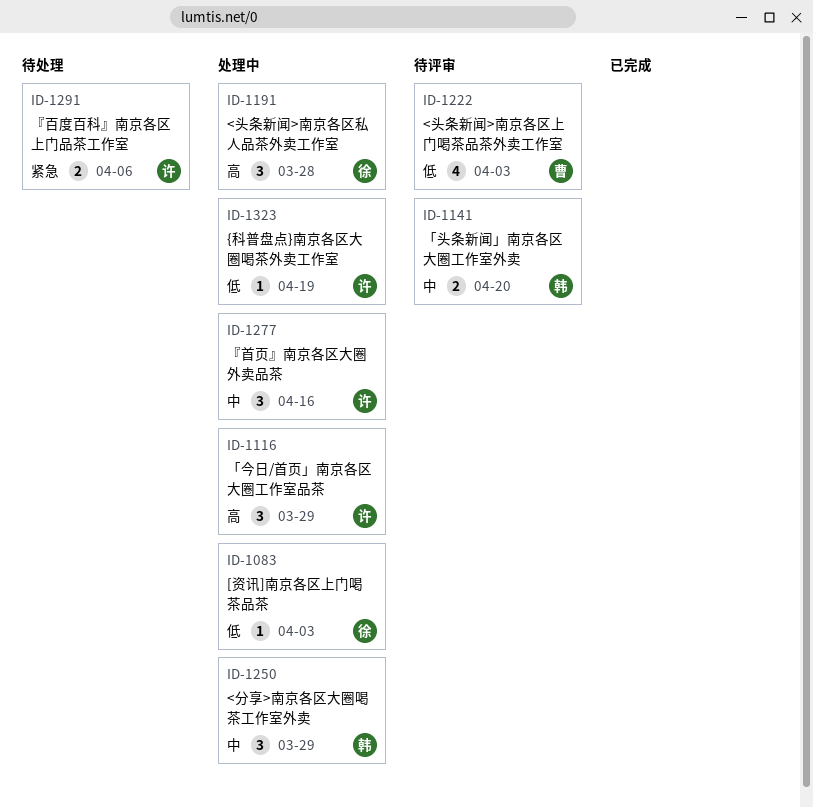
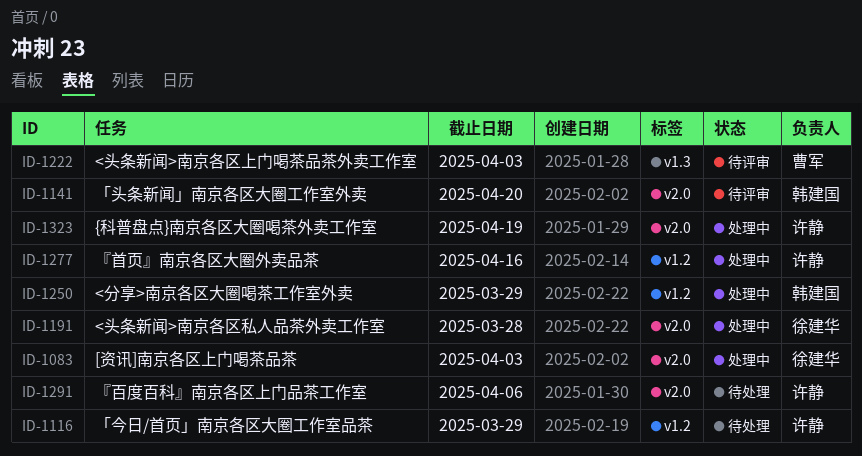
ID-1116, status: 处理中 -> 待处理

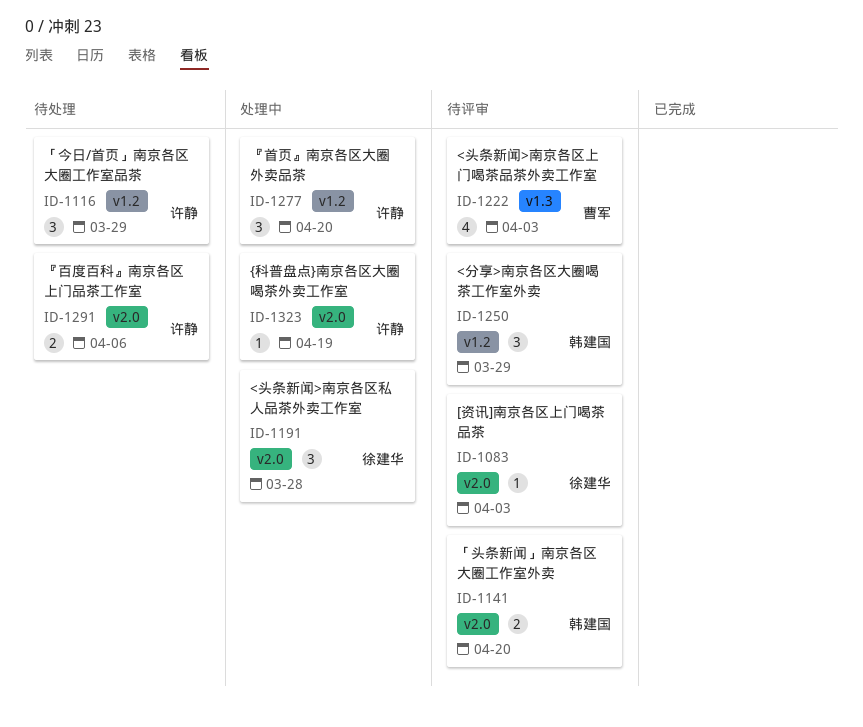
ID-1083, status: 处理中 -> 待评审
ID-1250, status: 处理中 -> 待评审
ID-1277, due: Apr 16 -> Apr 20

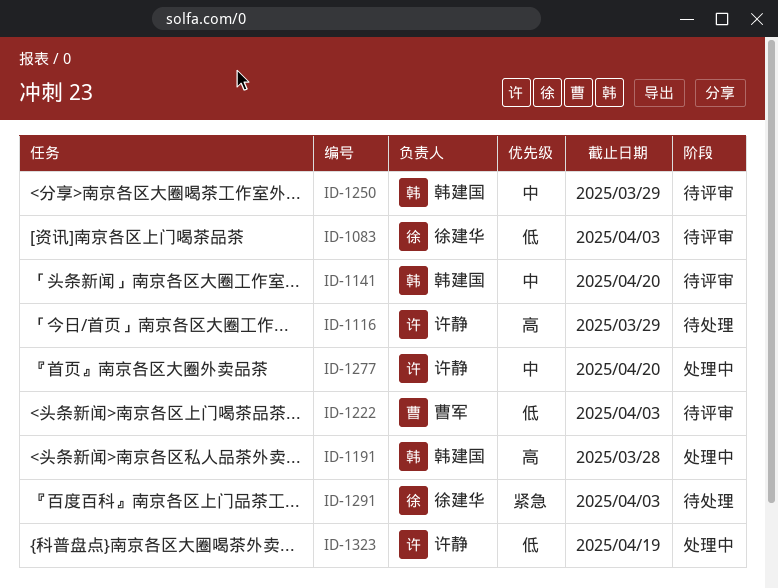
ID-1191, owner: 徐建华 -> 韩建国
ID-1291, owner: 许静 -> 徐建华
ID-1291, due: Apr 6 -> Apr 3

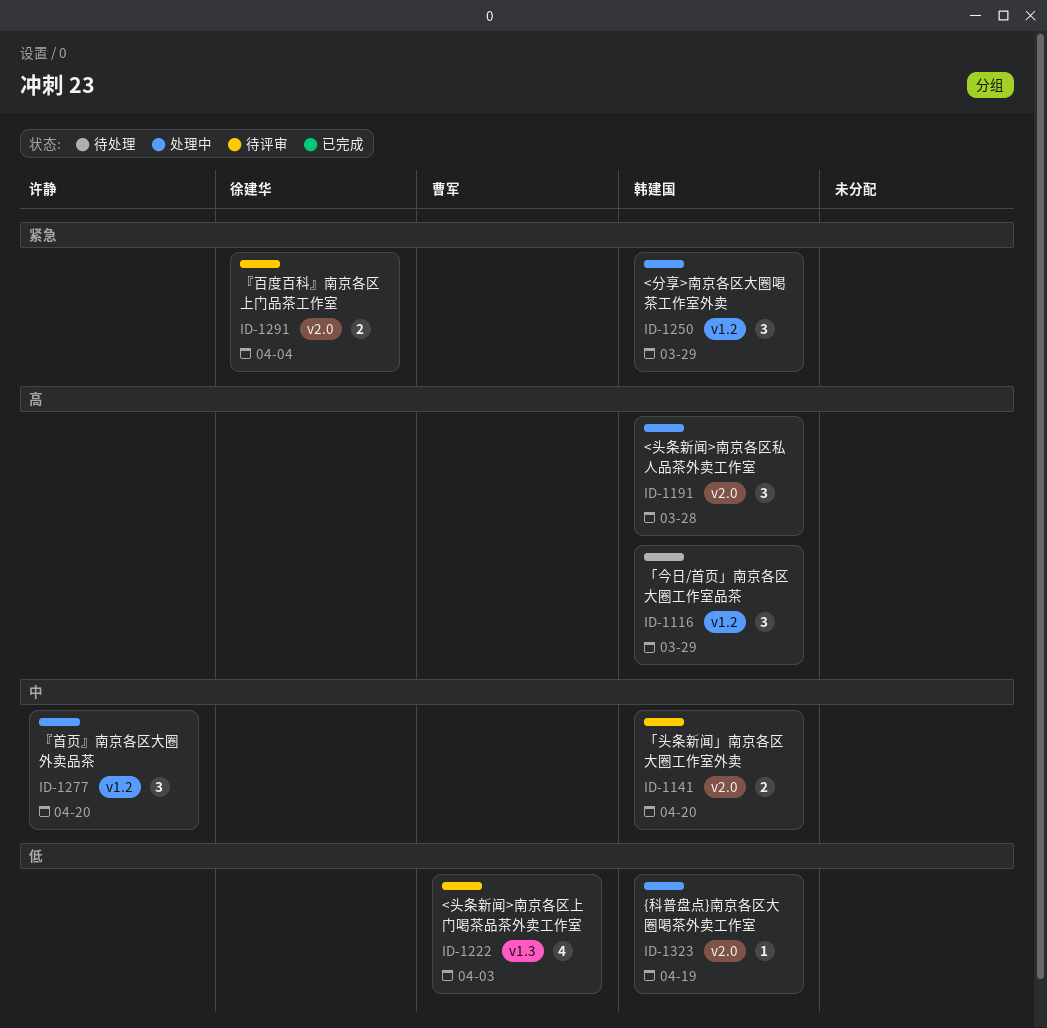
ID-1083: present -> none
ID-1116, owner: 许静 -> 韩建国
ID-1250, status: 待评审 -> 处理中
ID-1250, priority: 中 -> 紧急
ID-1291, status: 待处理 -> 待评审
ID-1291, due: Apr 3 -> Apr 4
ID-1323, owner: 许静 -> 韩建国

